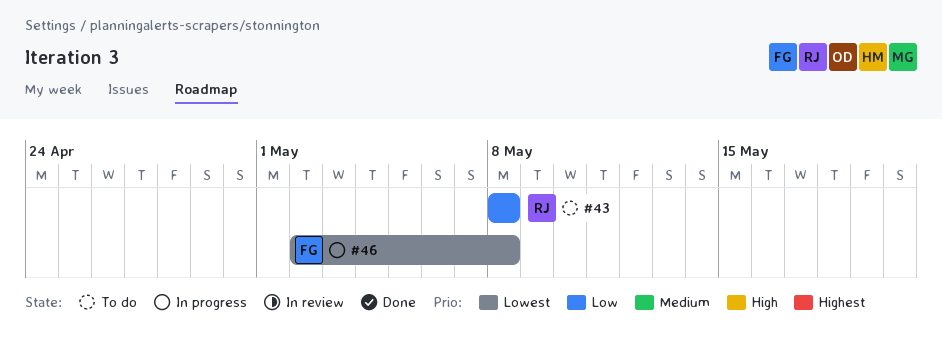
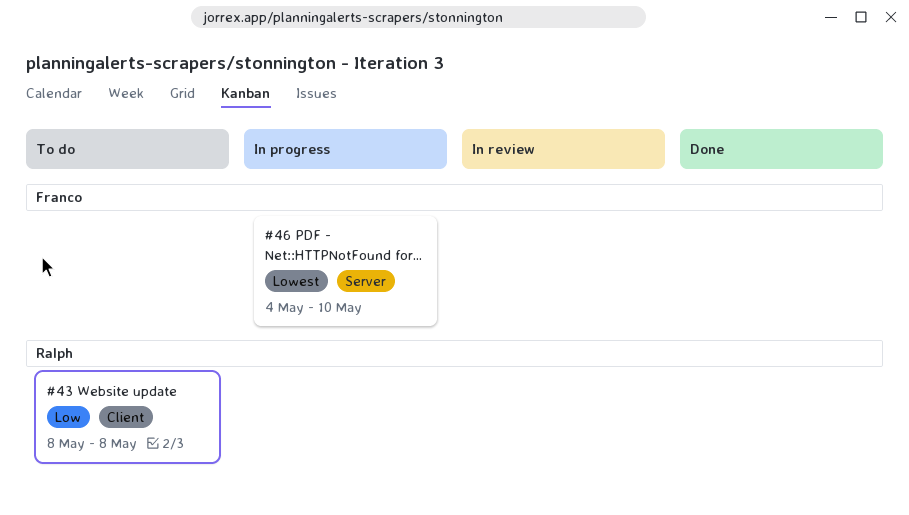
#46, start: May 2 -> May 4
#46, due: May 8 -> May 10

